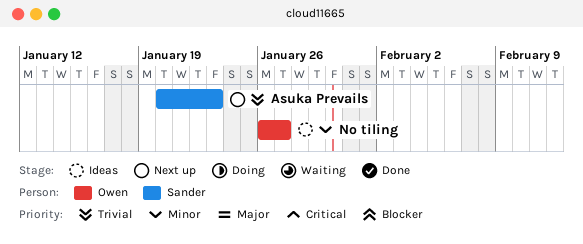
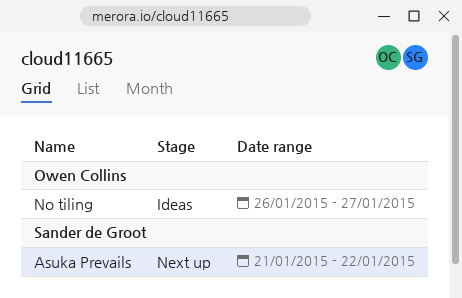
Asuka Prevails, start: Jan 20 -> Jan 21
Asuka Prevails, due: Jan 23 -> Jan 22

